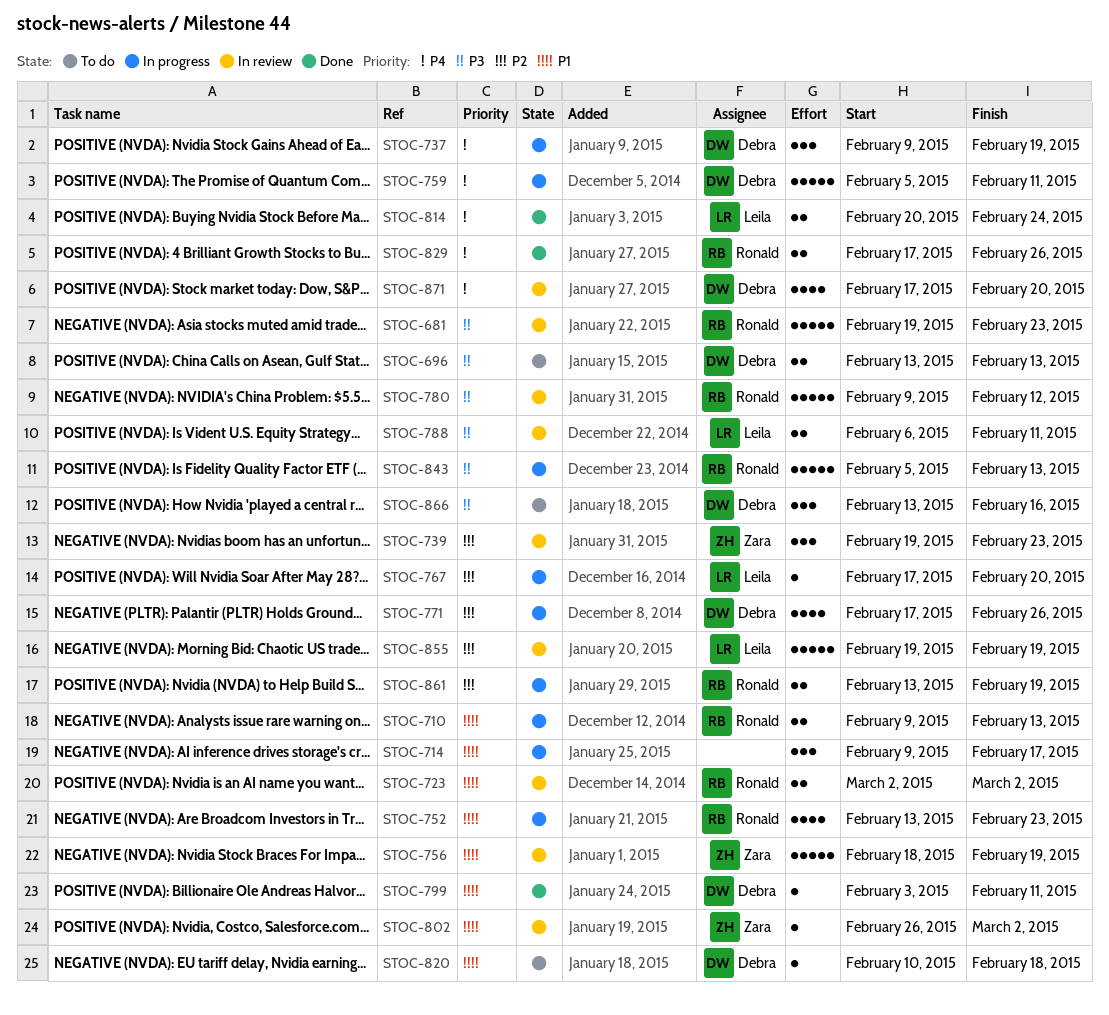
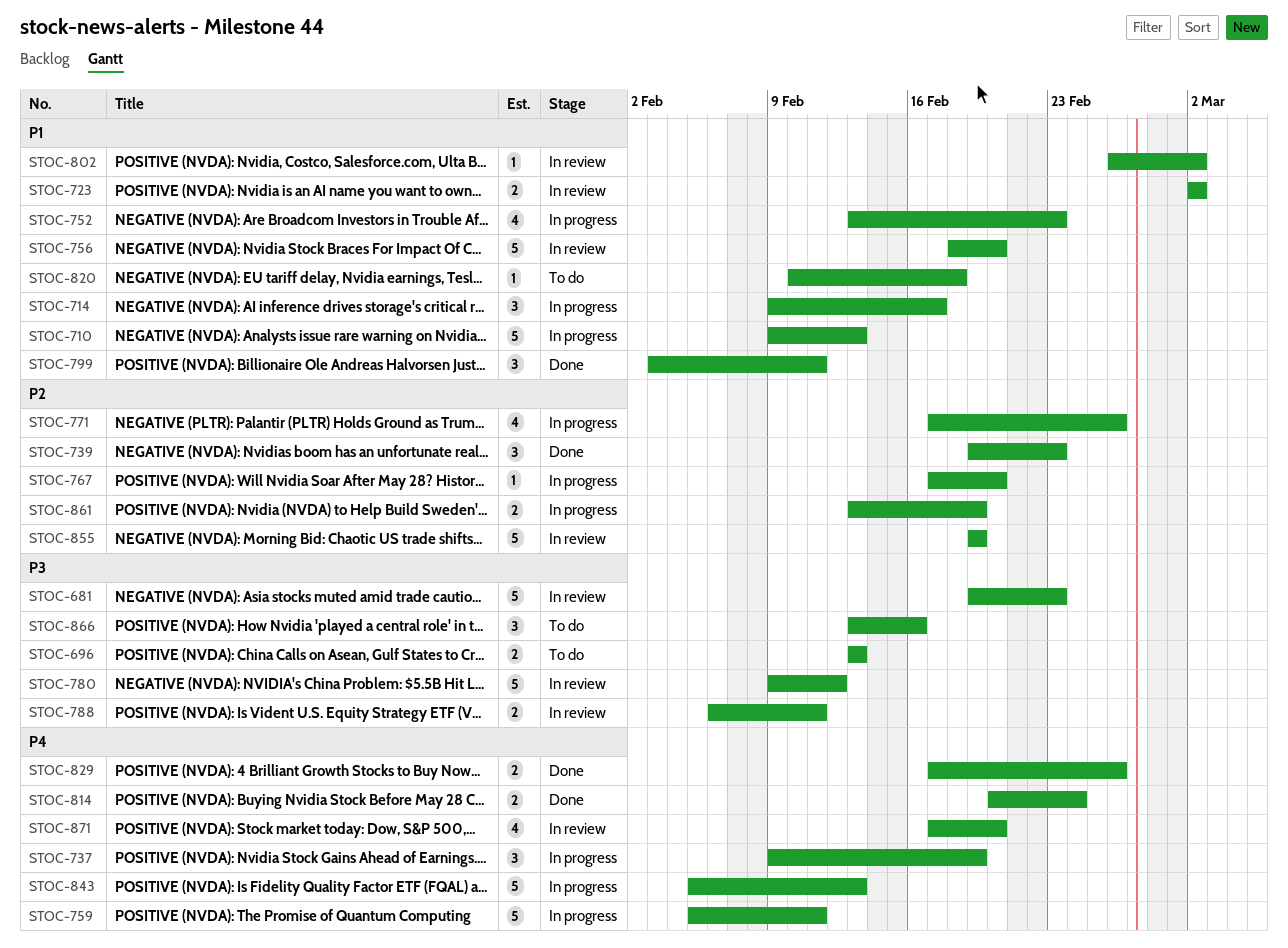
STOC-710, estimate: 2 -> 5
STOC-739, status: In review -> Done
STOC-756, due: Feb 19 -> Feb 20
STOC-799, estimate: 1 -> 3
STOC-843, priority: P3 -> P4

